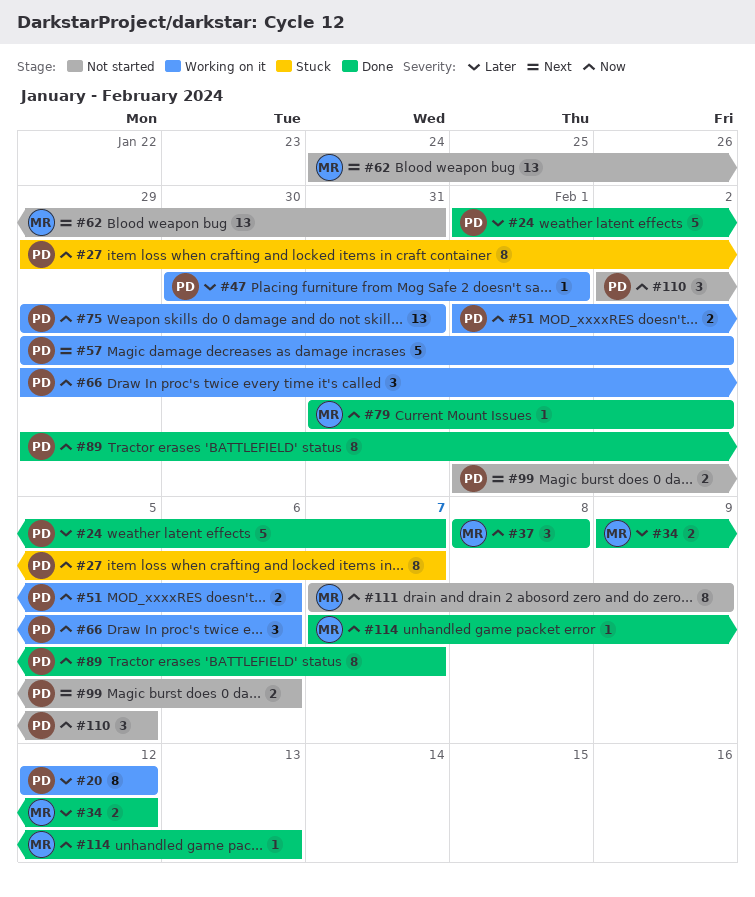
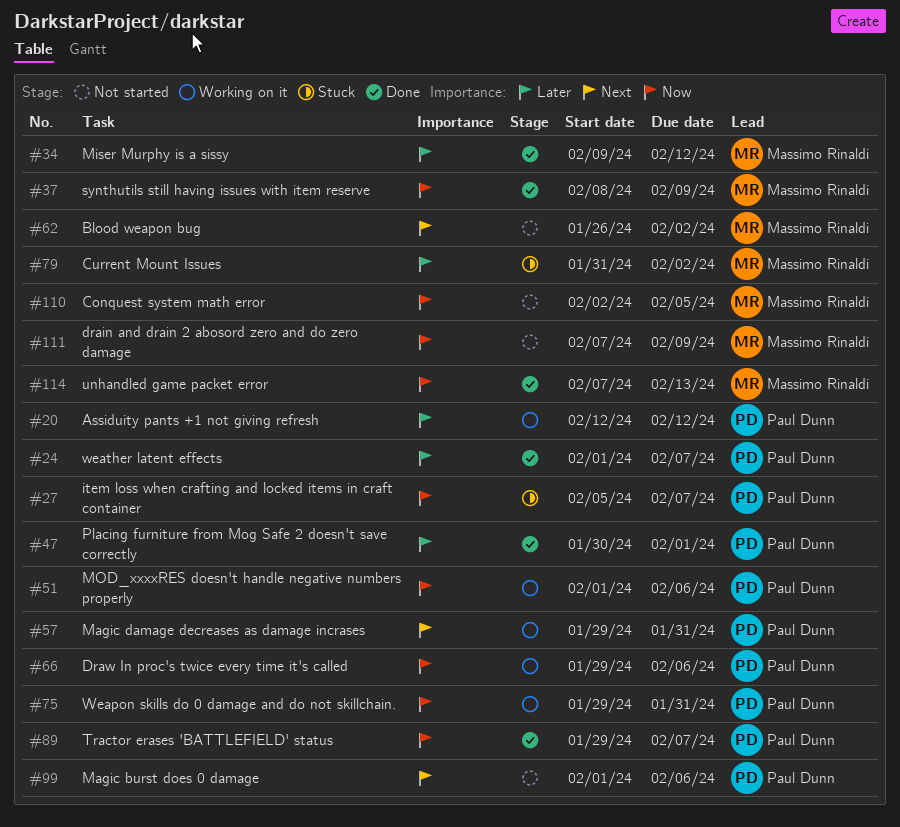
#27, start: Jan 29 -> Feb 5
#37, due: Feb 8 -> Feb 9
#47, status: Working on it -> Done
#57, due: Feb 2 -> Jan 31
#62, start: Jan 24 -> Jan 26
#62, due: Jan 31 -> Feb 2
#79, status: Done -> Stuck
#79, priority: Now -> Later
#110, owner: Paul Dunn -> Massimo Rinaldi

